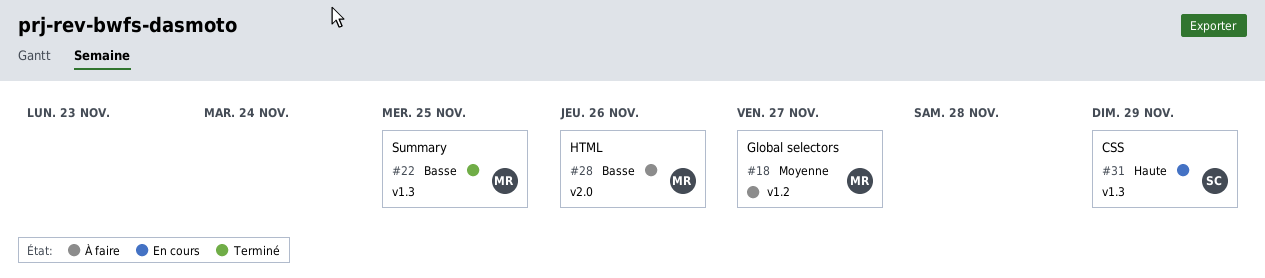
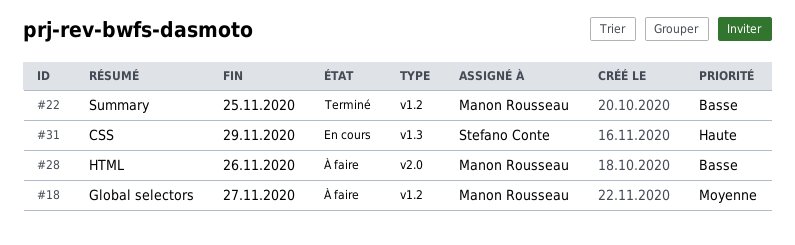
#22, label: v1.3 -> v1.2

